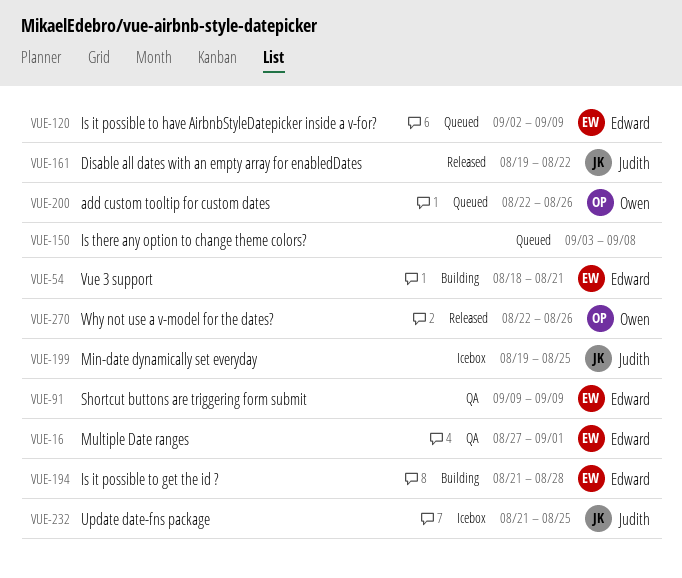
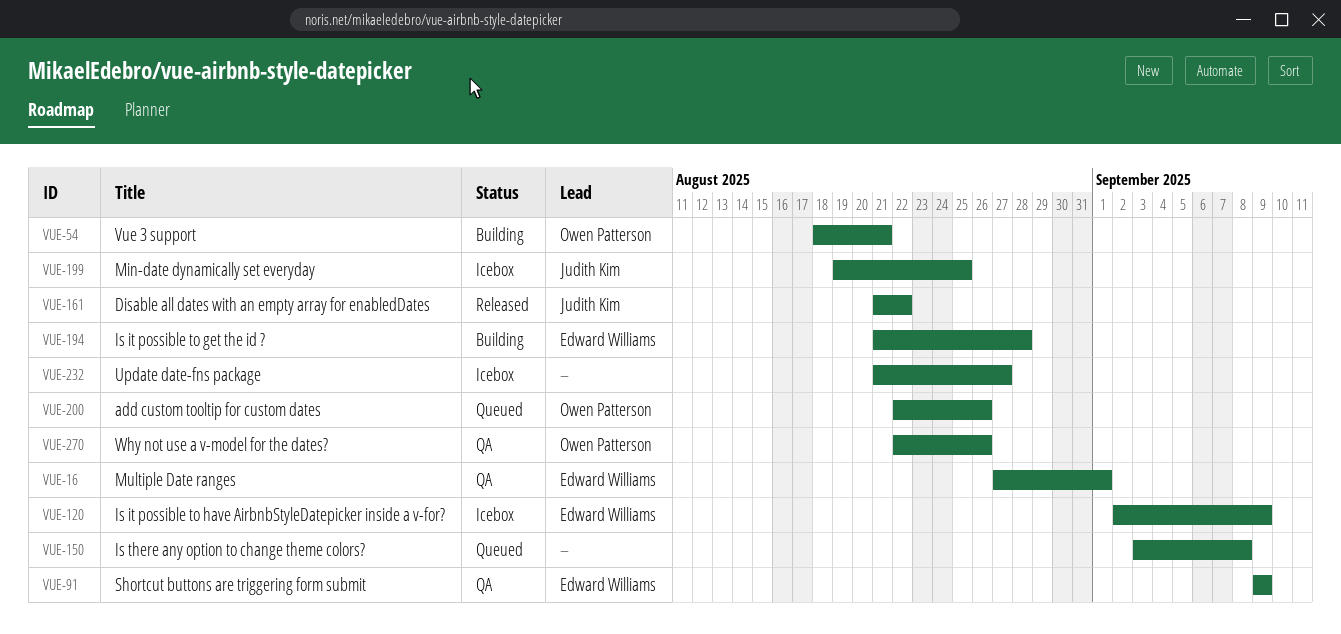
VUE-54, owner: Edward Williams -> Owen Patterson
VUE-120, status: Queued -> Icebox
VUE-161, start: Aug 19 -> Aug 21
VUE-232, owner: Judith Kim -> none
VUE-232, due: Aug 25 -> Aug 27
VUE-270, status: Released -> QA

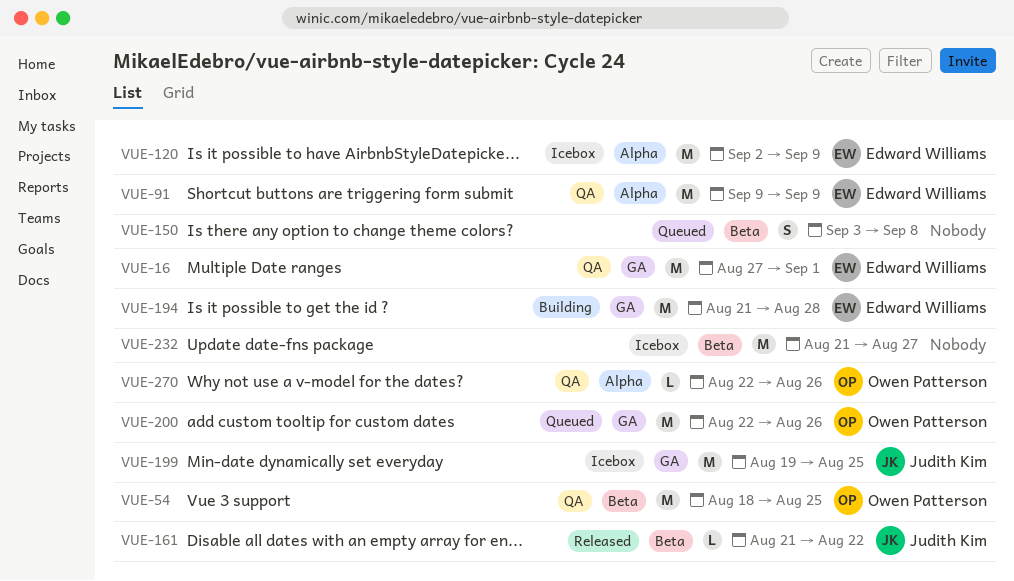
VUE-54, status: Building -> QA
VUE-54, due: Aug 21 -> Aug 25

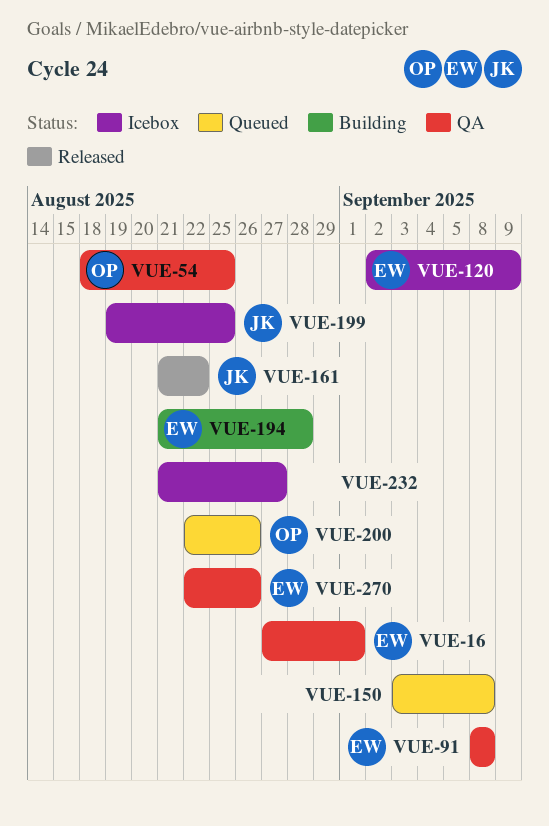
VUE-91, start: Sep 9 -> Sep 8
VUE-91, due: Sep 9 -> Sep 8
VUE-270, owner: Owen Patterson -> Edward Williams

